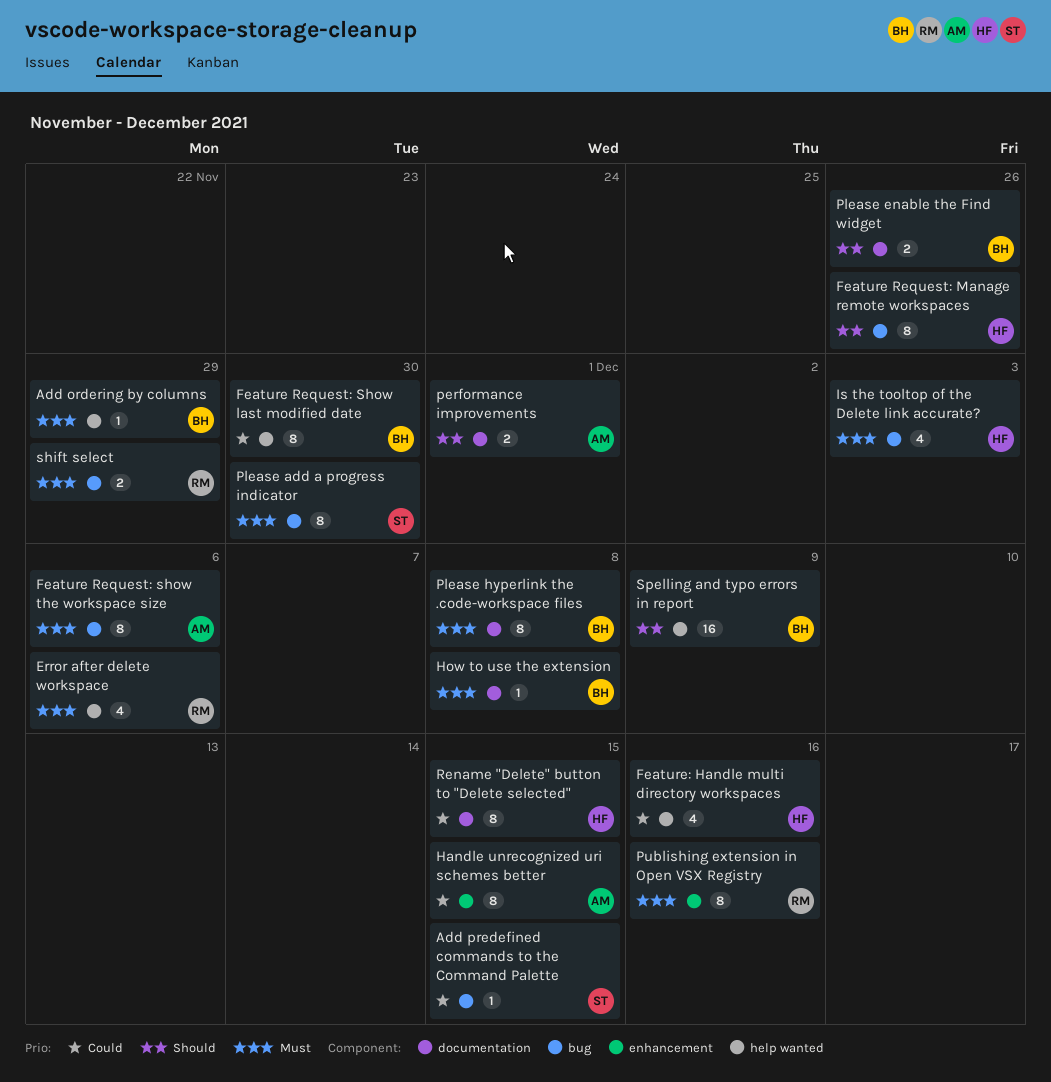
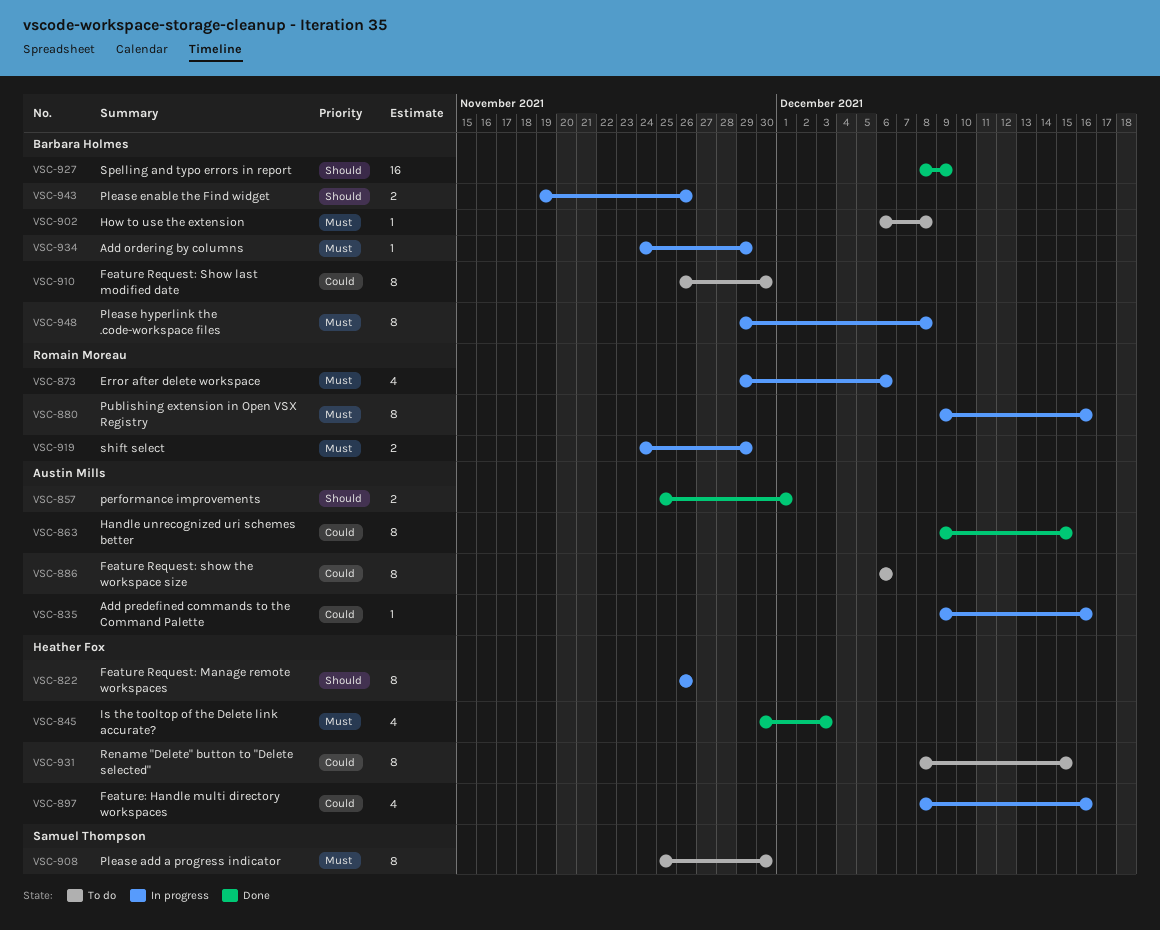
Add predefined commands to the Command Palette, owner: Samuel Thompson -> Austin Mills
Add predefined commands to the Command Palette, due: Dec 15 -> Dec 16
Feature Request: show the workspace size, priority: Must -> Could

